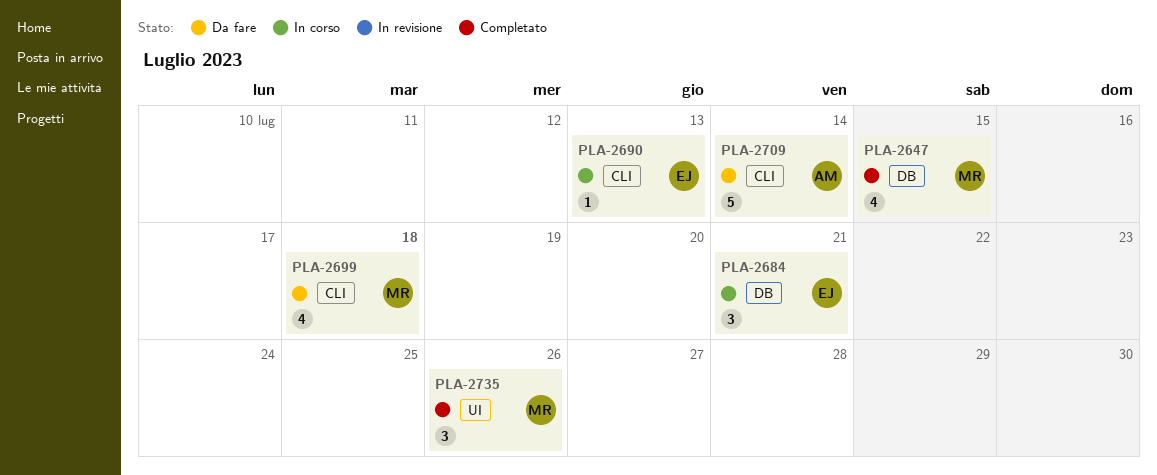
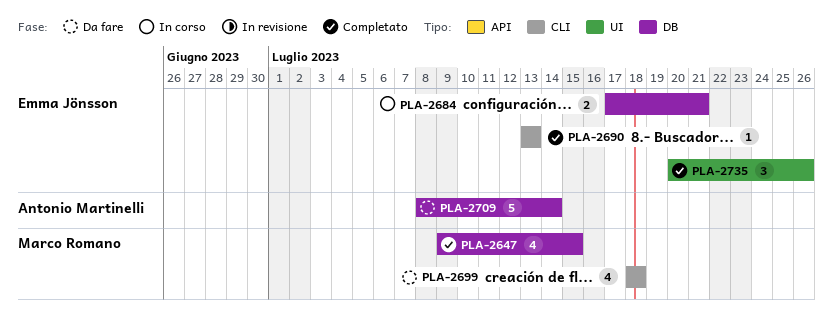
PLA-2684, estimate: 3 -> 2
PLA-2690, status: In corso -> Completato
PLA-2709, label: CLI -> DB
PLA-2735, owner: Marco Romano -> Emma Jönsson

